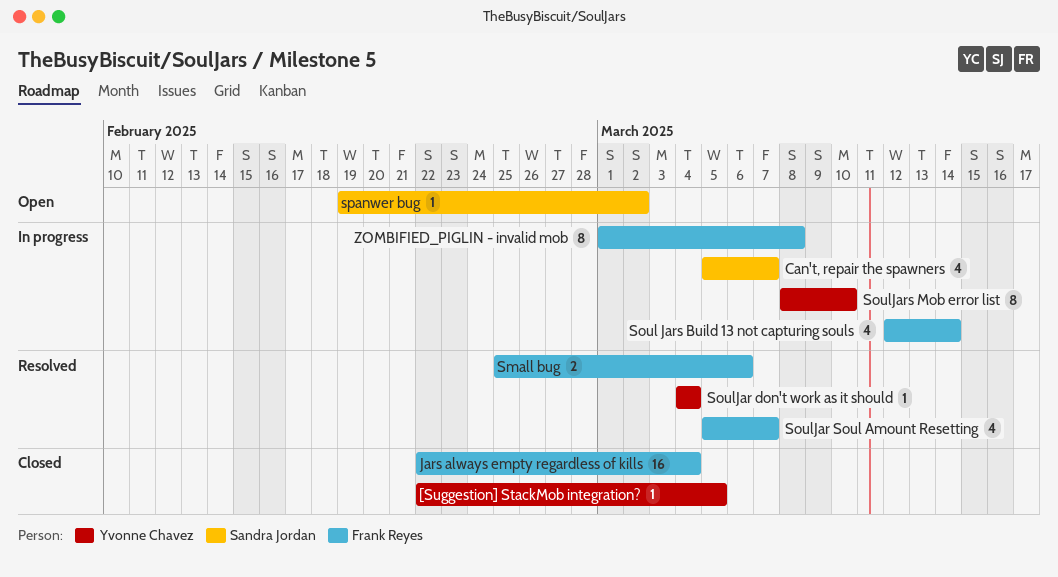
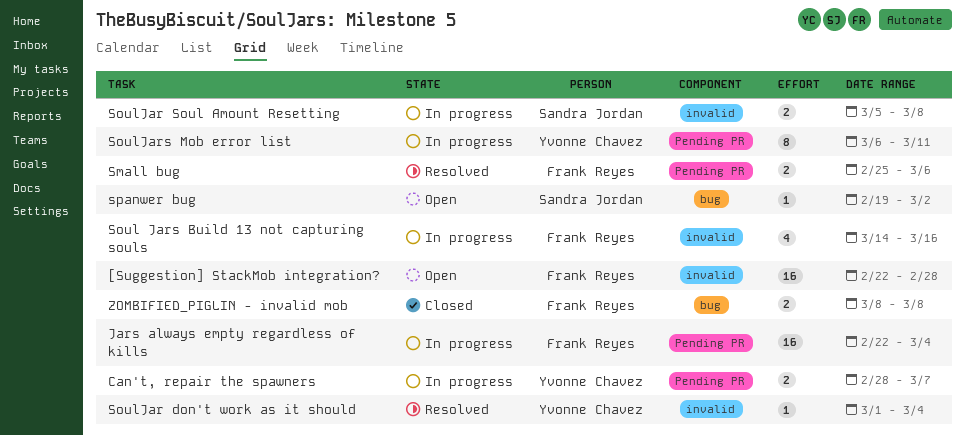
[Suggestion] StackMob integration?, status: Closed -> Open
[Suggestion] StackMob integration?, owner: Yvonne Chavez -> Frank Reyes
[Suggestion] StackMob integration?, estimate: 1 -> 16
[Suggestion] StackMob integration?, due: Mar 5 -> Feb 28
Can't, repair the spawners, owner: Sandra Jordan -> Yvonne Chavez
Can't, repair the spawners, estimate: 4 -> 2
Can't, repair the spawners, start: Mar 5 -> Feb 28
Jars always empty regardless of kills, status: Closed -> In progress
Soul Jars Build 13 not capturing souls, start: Mar 12 -> Mar 14
Soul Jars Build 13 not capturing souls, due: Mar 14 -> Mar 16
SoulJar don't work as it should, start: Mar 4 -> Mar 1
SoulJar Soul Amount Resetting, status: Resolved -> In progress
SoulJar Soul Amount Resetting, owner: Frank Reyes -> Sandra Jordan
SoulJar Soul Amount Resetting, estimate: 4 -> 2
SoulJar Soul Amount Resetting, due: Mar 7 -> Mar 8
SoulJars Mob error list, start: Mar 8 -> Mar 6
SoulJars Mob error list, due: Mar 10 -> Mar 11
ZOMBIFIED_PIGLIN - invalid mob, status: In progress -> Closed
ZOMBIFIED_PIGLIN - invalid mob, estimate: 8 -> 2
ZOMBIFIED_PIGLIN - invalid mob, start: Mar 1 -> Mar 8

